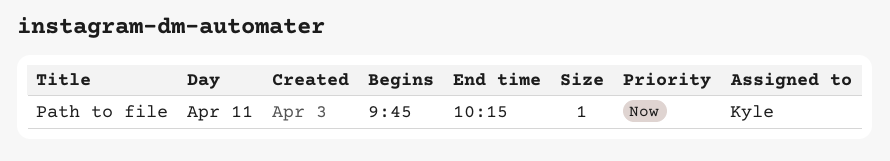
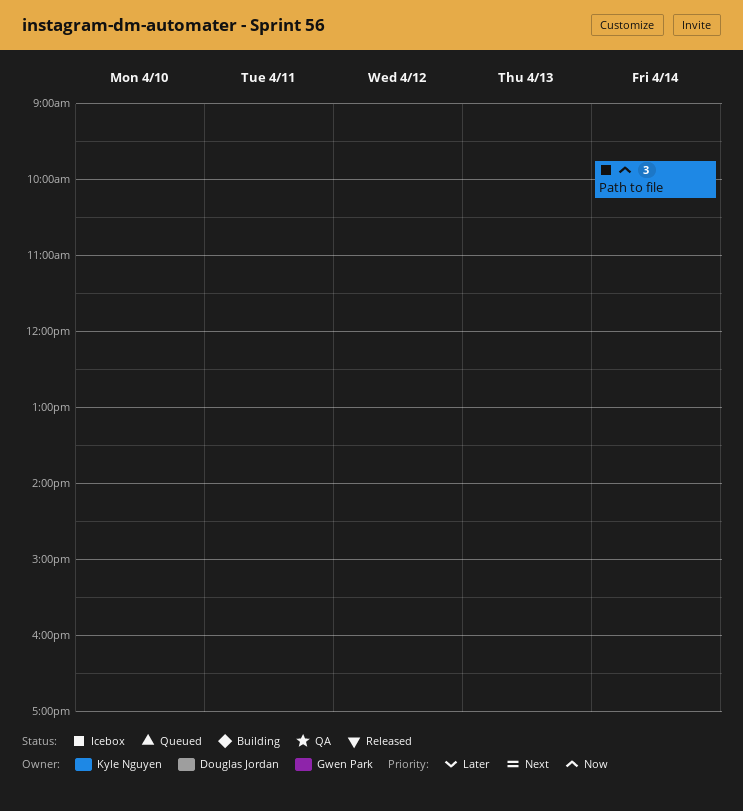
Path to file, estimate: 1 -> 3
Path to file, day: Apr 11 -> Apr 14

